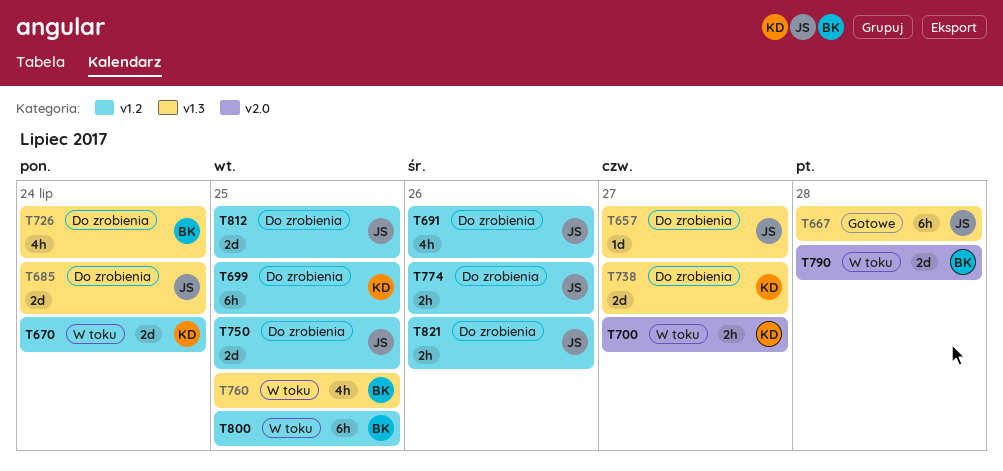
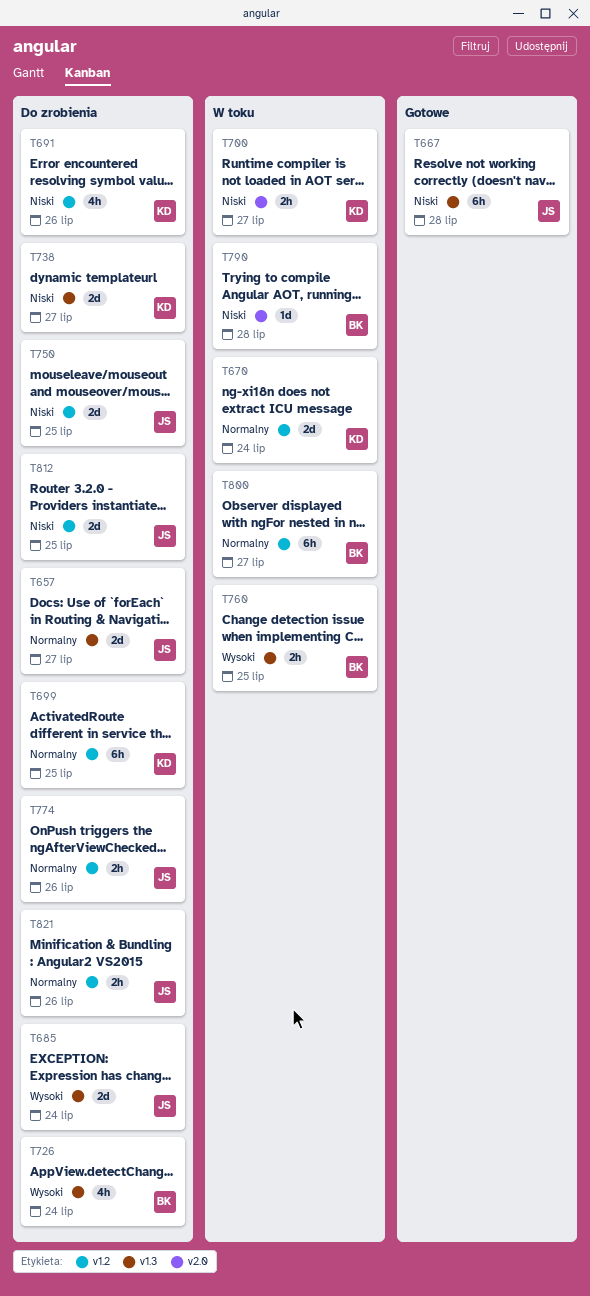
T657, estimate: 1d -> 2d
T691, owner: JS -> KD
T760, estimate: 4h -> 2h
T790, estimate: 2d -> 1d
T800, due: Jul 25 -> Jul 27

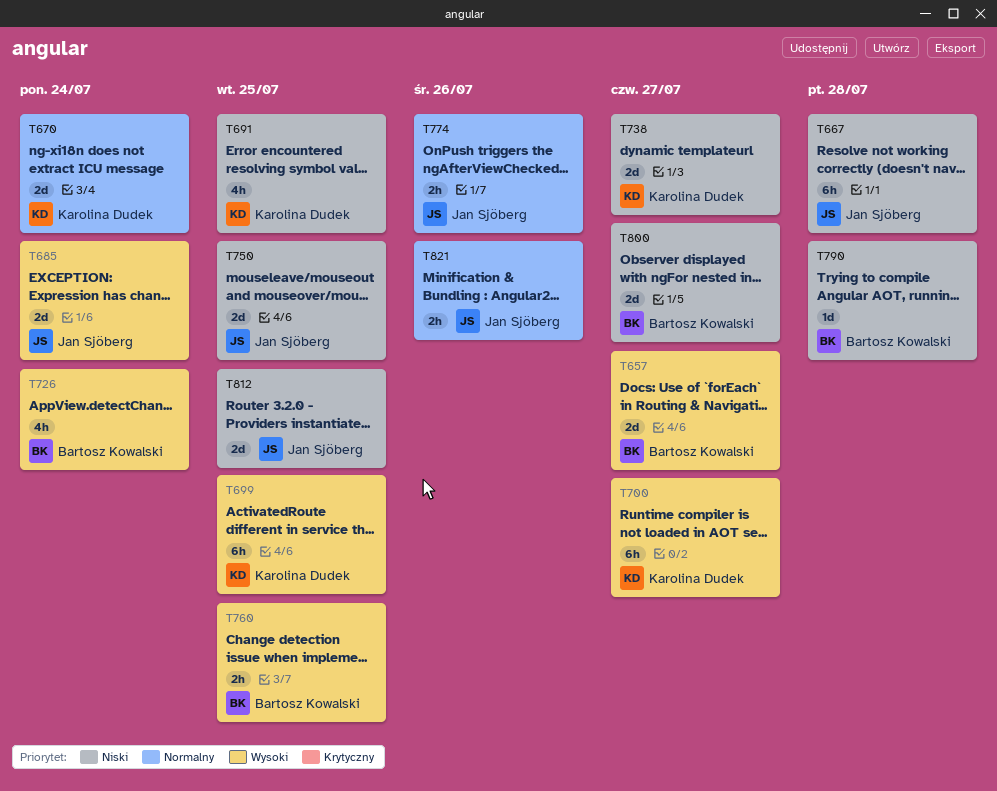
T657, owner: Jan Sjöberg -> Bartosz Kowalski
T657, priority: Normalny -> Wysoki
T691, due: Jul 26 -> Jul 25
T699, priority: Normalny -> Wysoki
T700, priority: Niski -> Wysoki
T700, estimate: 2h -> 6h
T800, priority: Normalny -> Niski
T800, estimate: 6h -> 2d

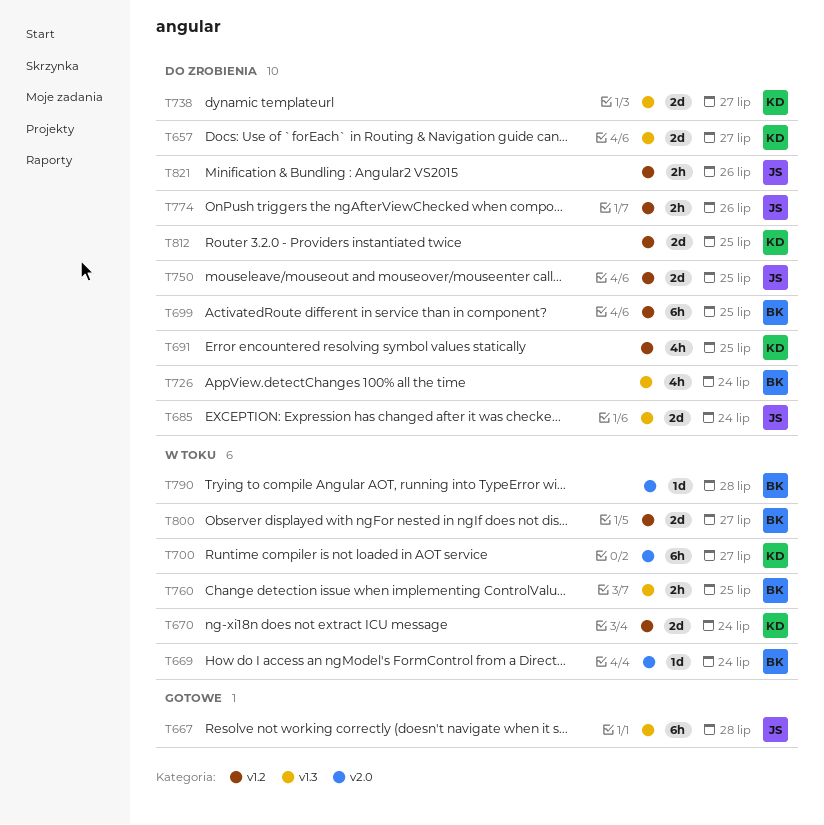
T657, owner: Bartosz Kowalski -> Karolina Dudek
T669: none -> present
T699, owner: Karolina Dudek -> Bartosz Kowalski
T812, owner: Jan Sjöberg -> Karolina Dudek

